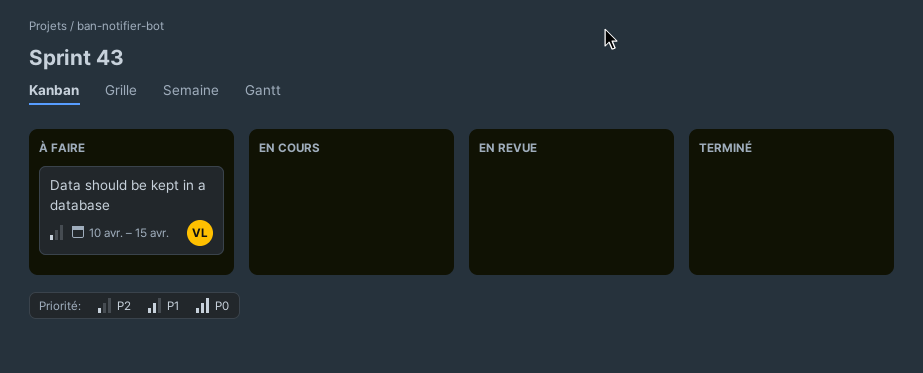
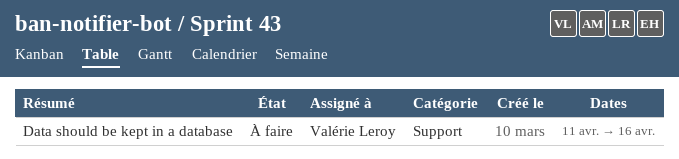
Data should be kept in a database, start: Apr 10 -> Apr 11
Data should be kept in a database, due: Apr 15 -> Apr 16

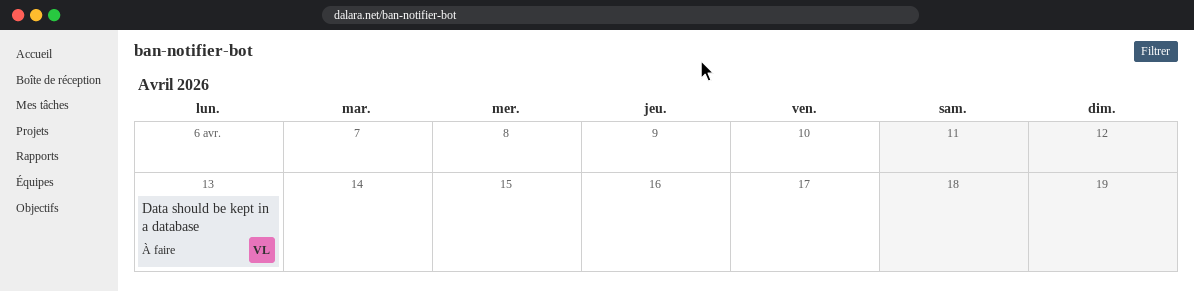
Data should be kept in a database, due: Apr 16 -> Apr 13

